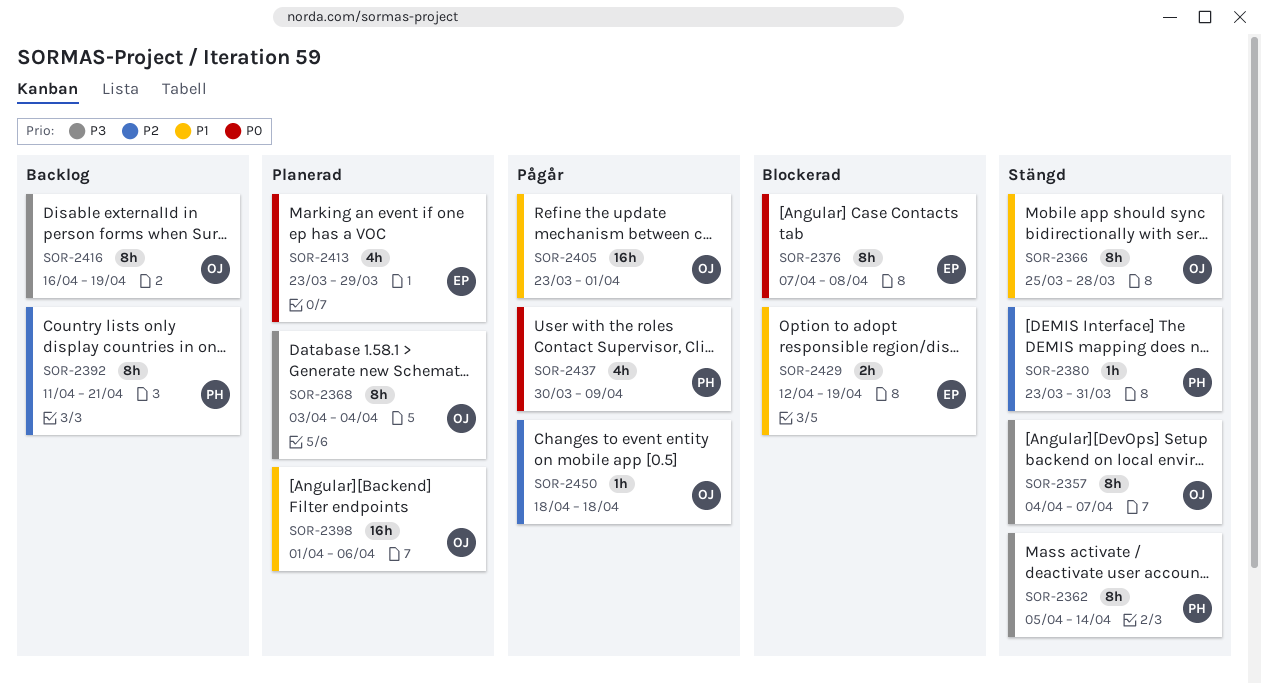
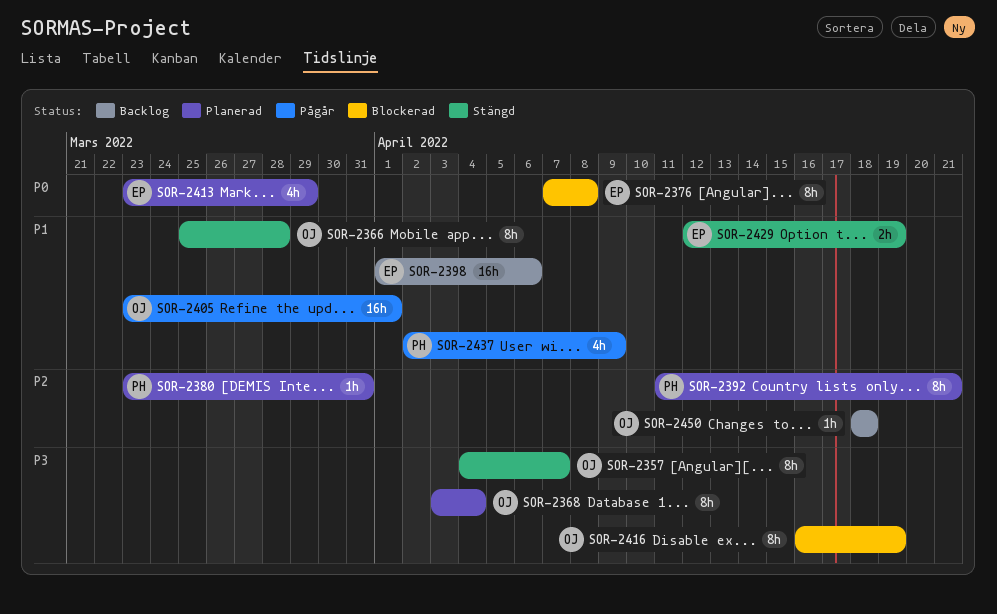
SOR-2362: present -> none
SOR-2380, status: Stängd -> Planerad
SOR-2392, status: Backlog -> Planerad
SOR-2398, status: Planerad -> Backlog
SOR-2398, owner: OJ -> EP
SOR-2416, status: Backlog -> Blockerad
SOR-2429, status: Blockerad -> Stängd
SOR-2437, priority: P0 -> P1
SOR-2437, start: Mar 30 -> Apr 2
SOR-2450, status: Pågår -> Backlog

